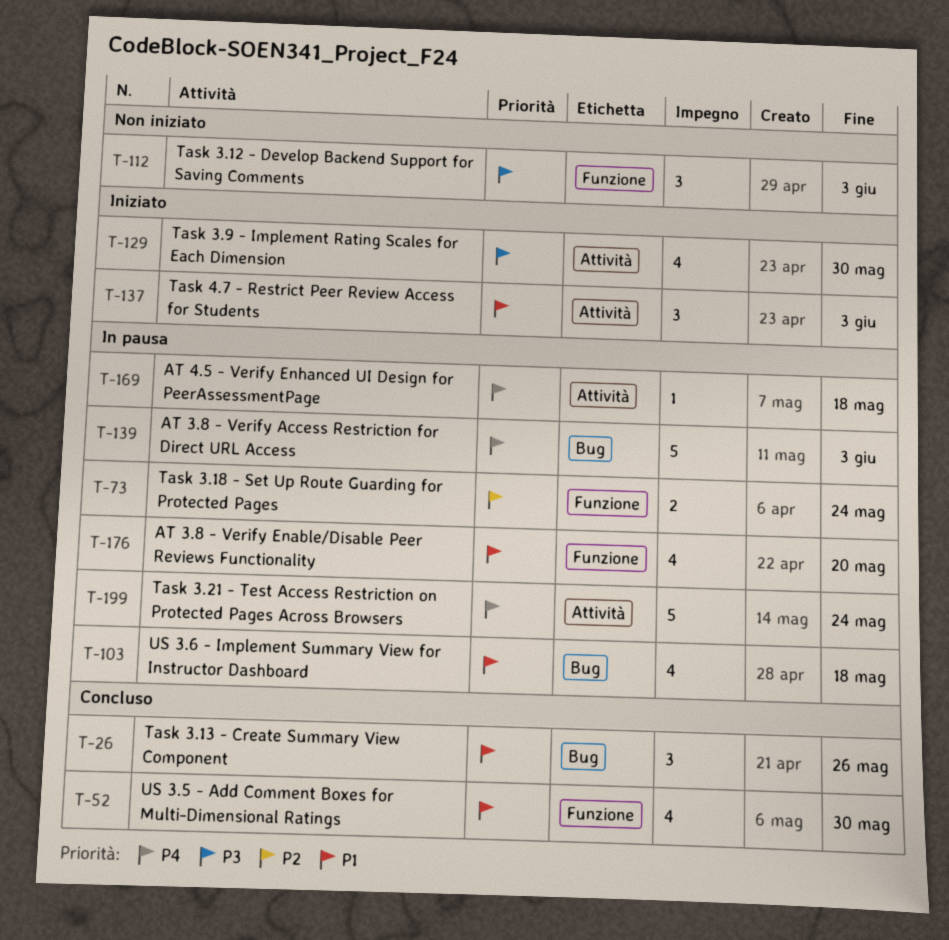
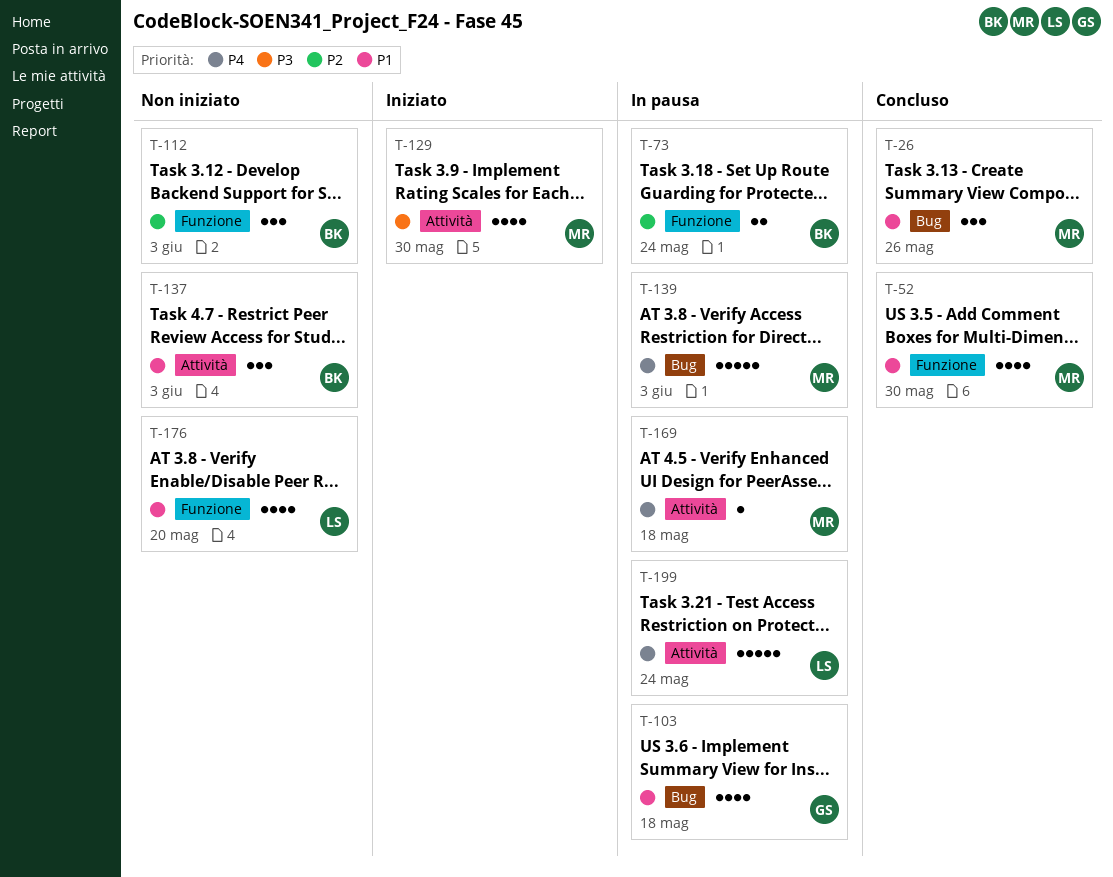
T-112, priority: P3 -> P2
T-137, status: Iniziato -> Non iniziato
T-176, status: In pausa -> Non iniziato

